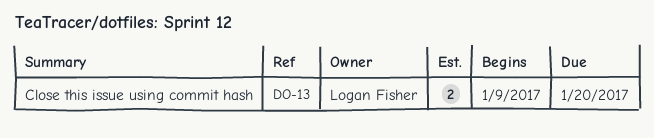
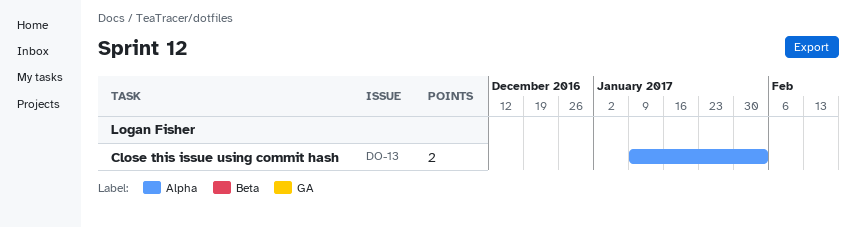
DO-13, due: Jan 20 -> Feb 3

